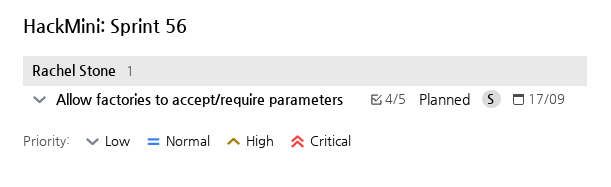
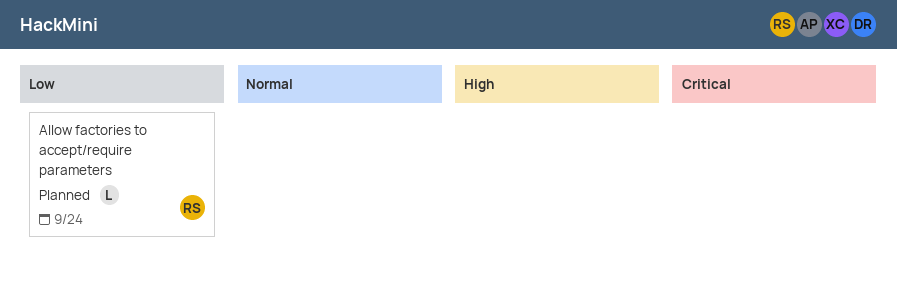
Allow factories to accept/require parameters, estimate: S -> L
Allow factories to accept/require parameters, due: Sep 17 -> Sep 24

